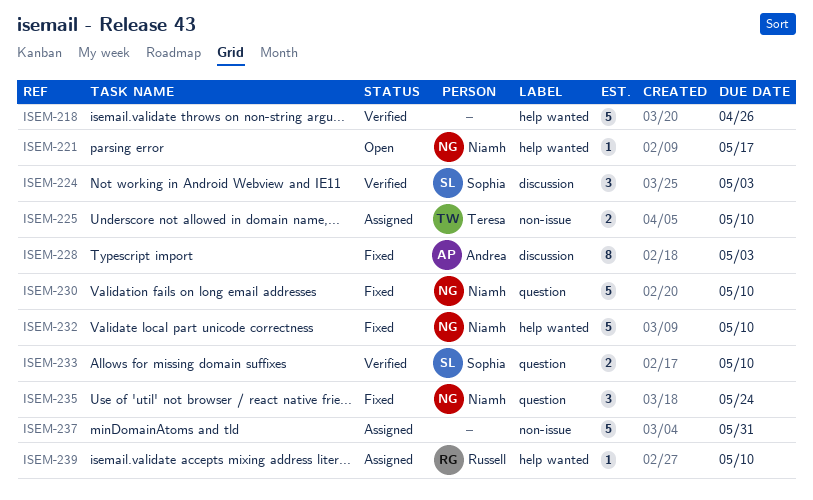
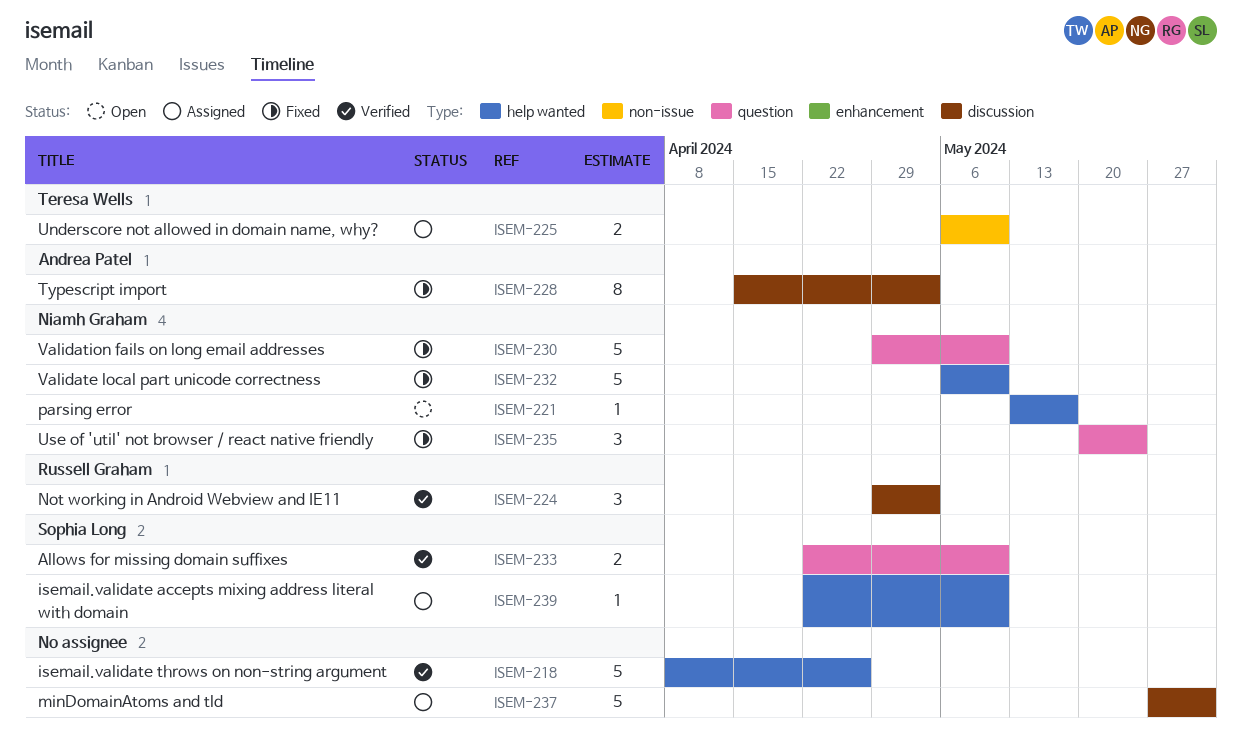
ISEM-224, owner: Sophia Long -> Russell Graham
ISEM-237, label: non-issue -> discussion
ISEM-239, owner: Russell Graham -> Sophia Long

